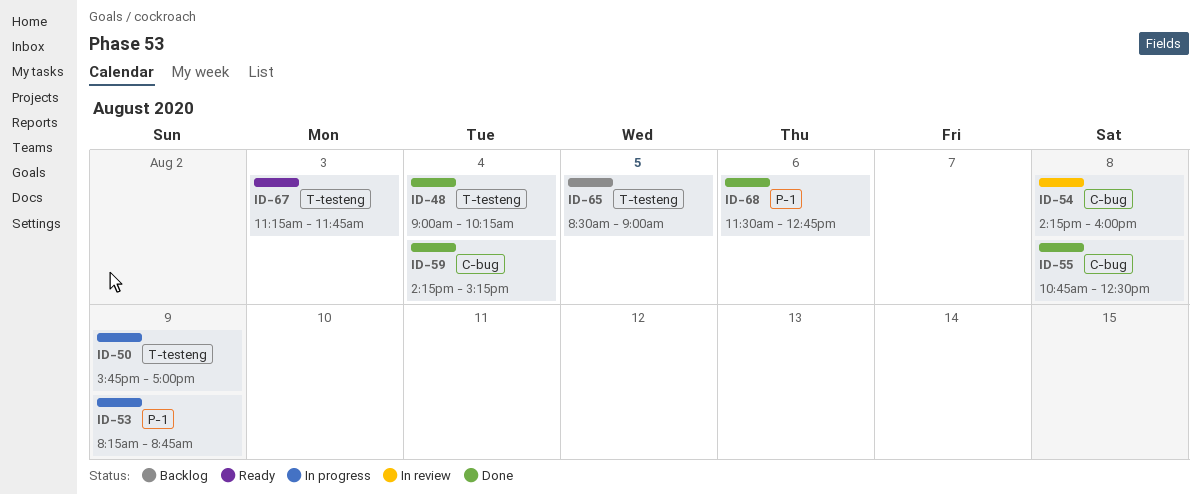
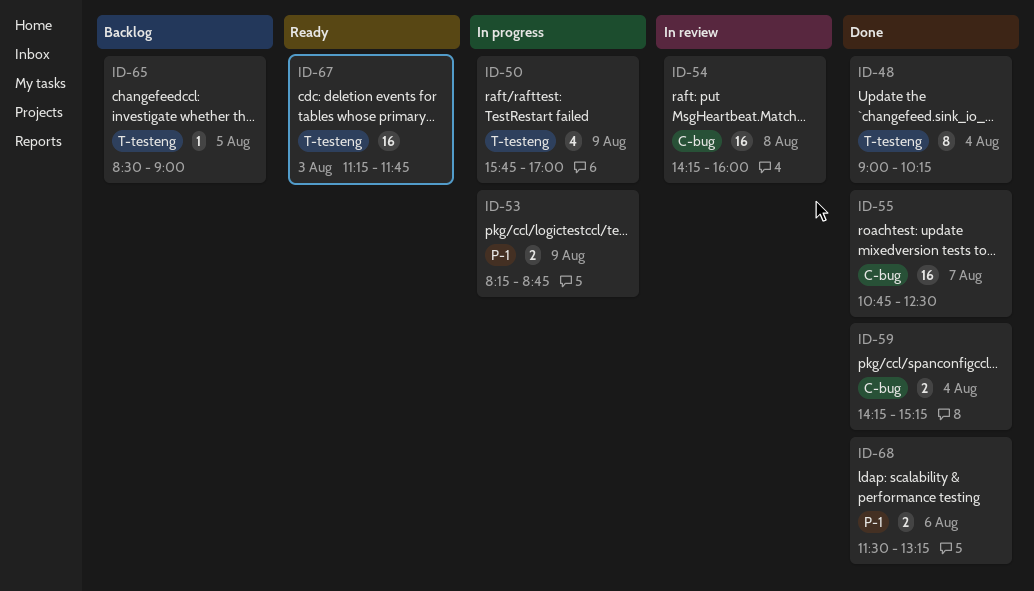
ID-55, day: Aug 8 -> Aug 7
ID-68, ends: 12:45 -> 13:15

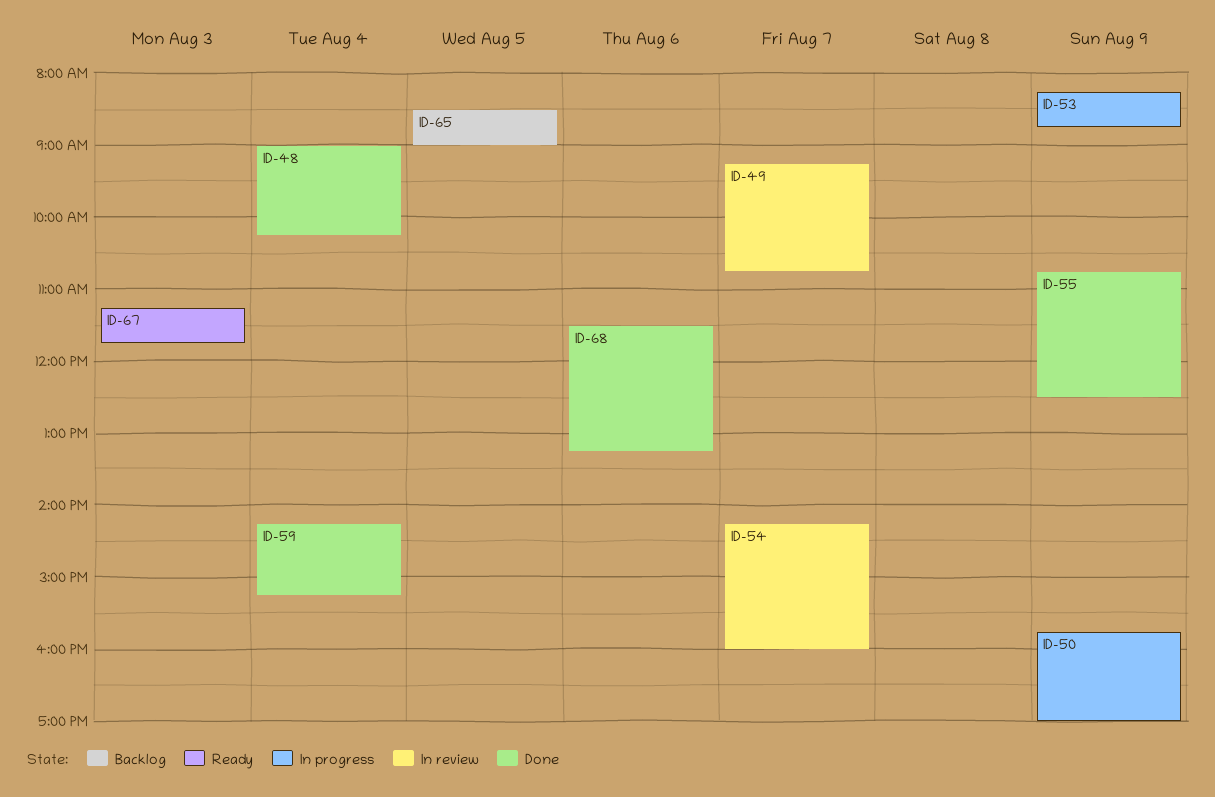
ID-49: none -> present
ID-54, day: Aug 8 -> Aug 7
ID-55, day: Aug 7 -> Aug 9

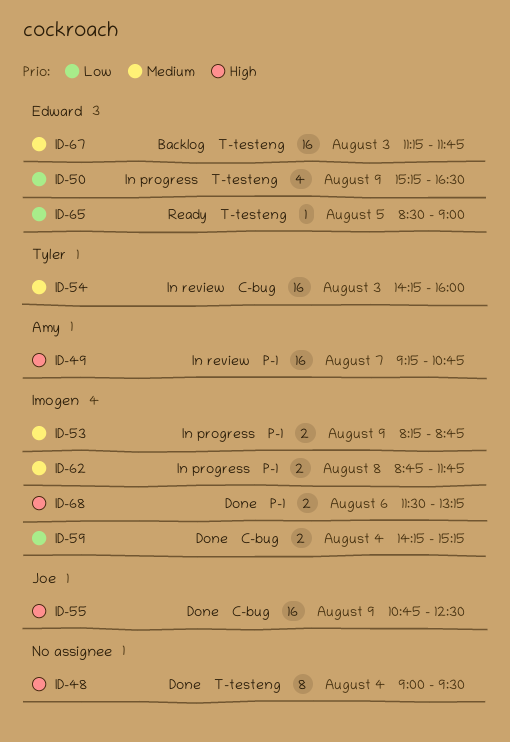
ID-48, ends: 10:15 -> 09:30
ID-50, begins: 15:45 -> 15:15
ID-50, ends: 17:00 -> 16:30
ID-54, day: Aug 7 -> Aug 3
ID-62: none -> present
ID-65, status: Backlog -> Ready
ID-67, status: Ready -> Backlog

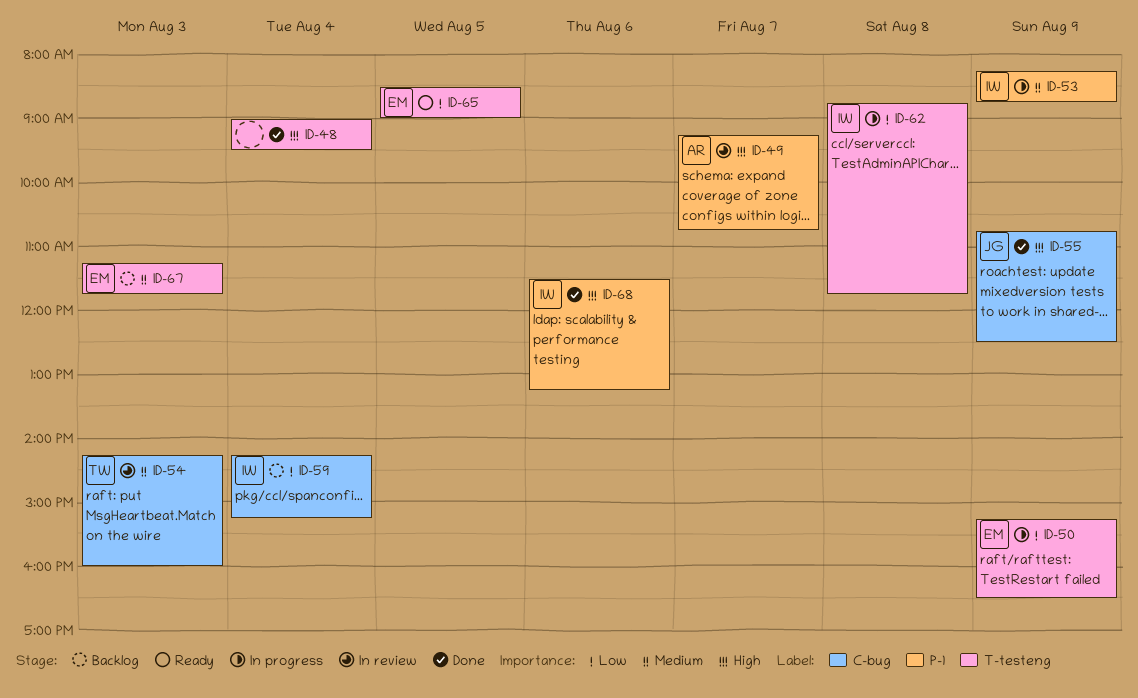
ID-59, status: Done -> Backlog
ID-62, priority: Medium -> Low
ID-62, label: P-1 -> T-testeng

